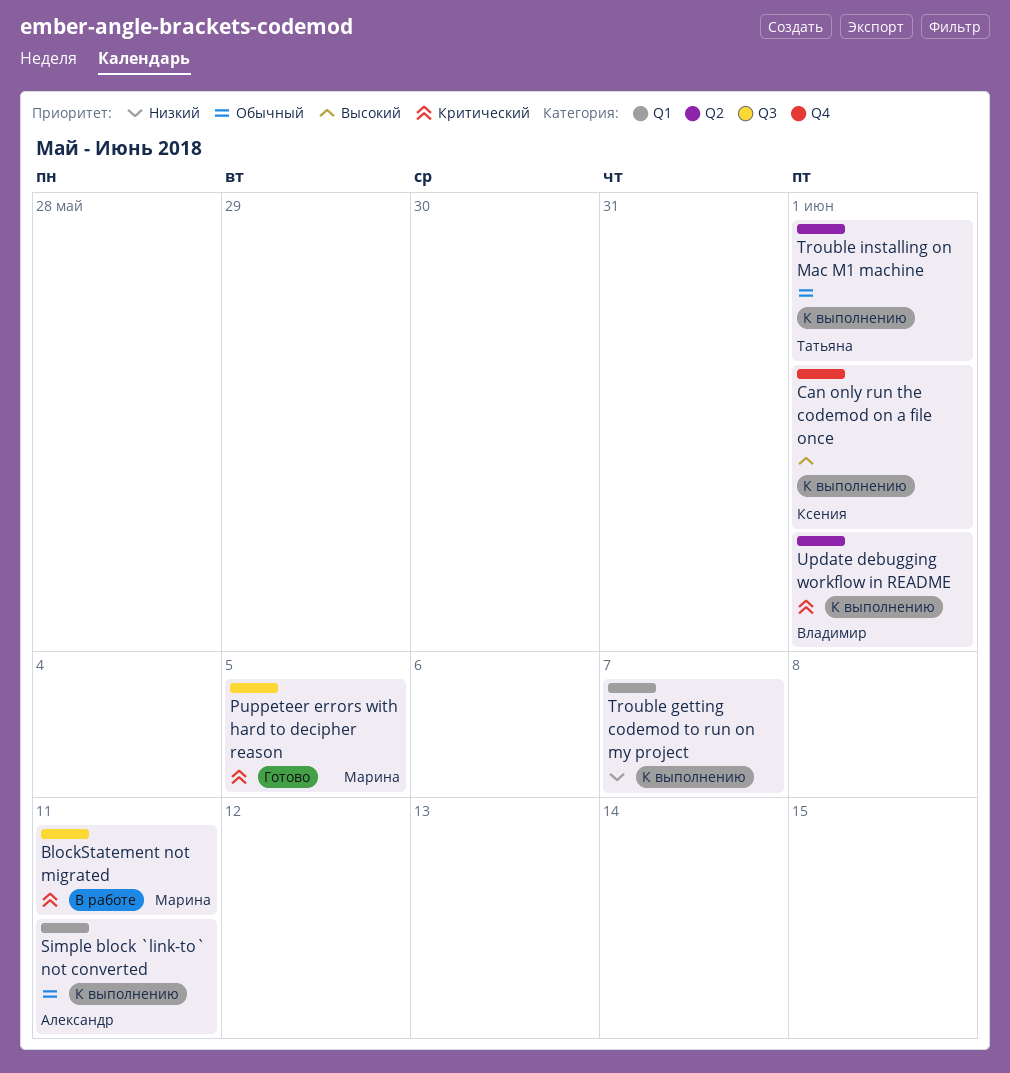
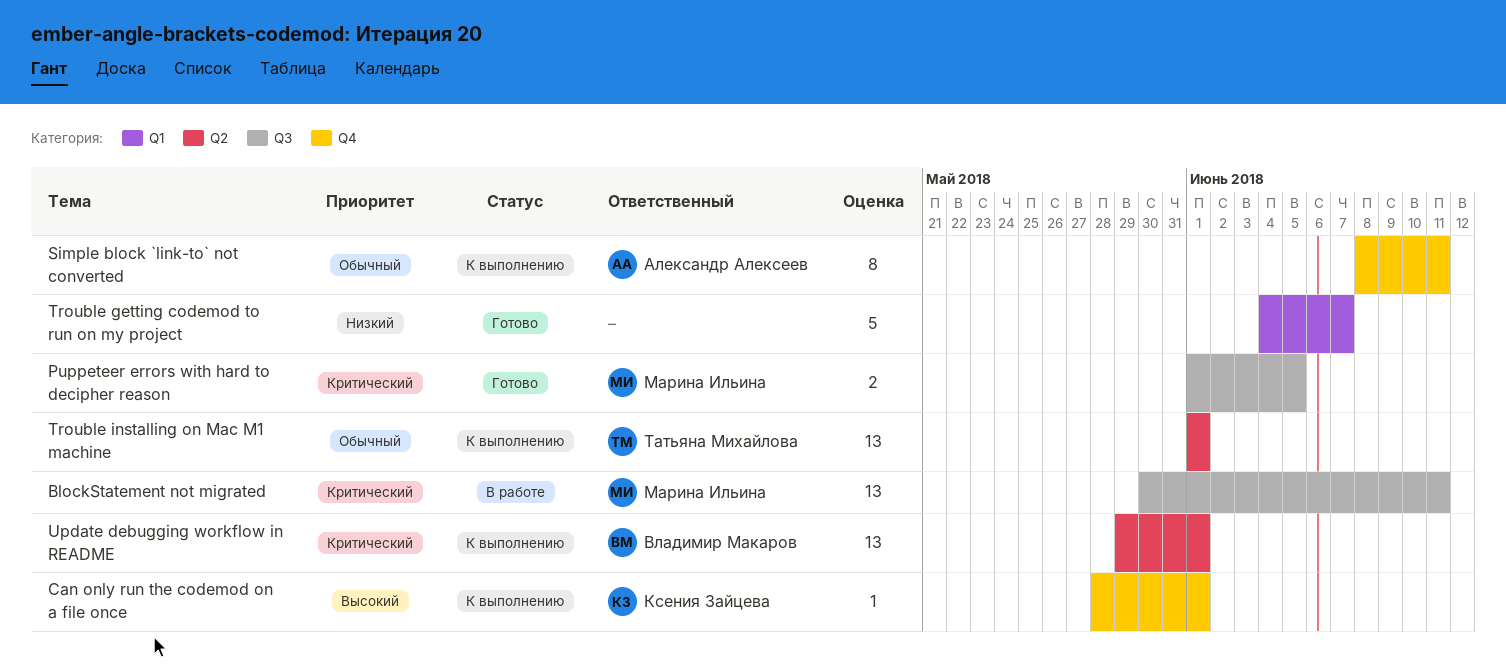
Simple block `link-to` not converted, label: Q1 -> Q4
Trouble getting codemod to run on my project, status: К выполнению -> Готово

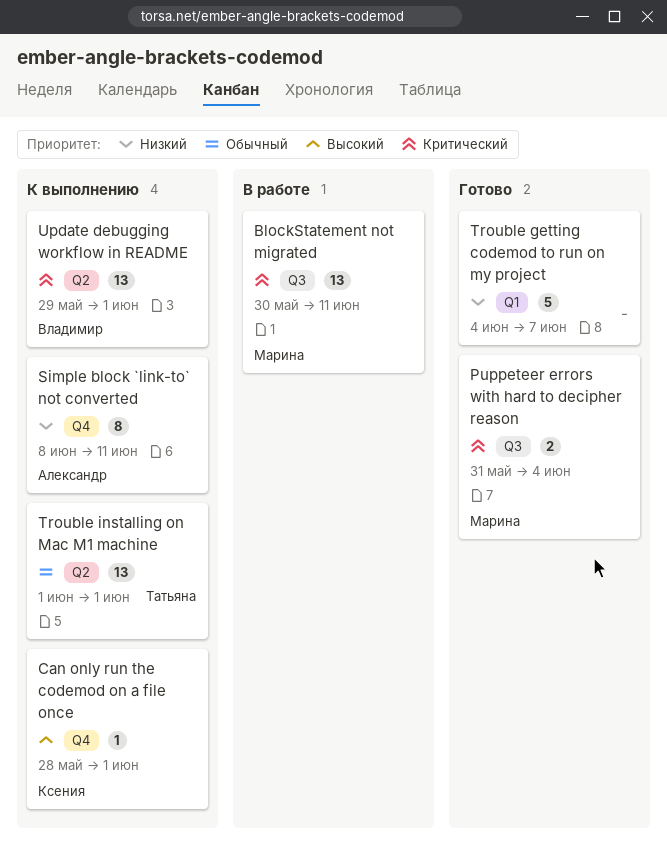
Puppeteer errors with hard to decipher reason, start: Jun 1 -> May 31
Puppeteer errors with hard to decipher reason, due: Jun 5 -> Jun 4
Simple block `link-to` not converted, priority: Обычный -> Низкий

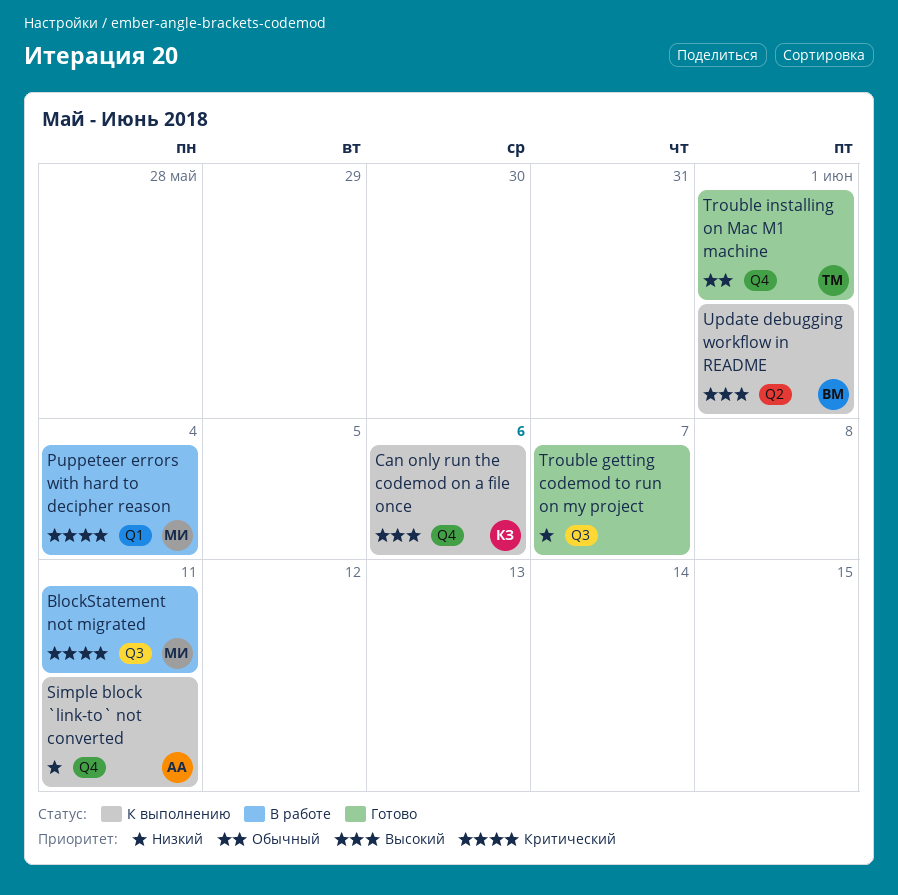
Can only run the codemod on a file once, due: Jun 1 -> Jun 6
Puppeteer errors with hard to decipher reason, status: Готово -> В работе
Puppeteer errors with hard to decipher reason, label: Q3 -> Q1
Trouble getting codemod to run on my project, label: Q1 -> Q3
Trouble installing on Mac M1 machine, status: К выполнению -> Готово
Trouble installing on Mac M1 machine, label: Q2 -> Q4
Update debugging workflow in README, priority: Критический -> Высокий

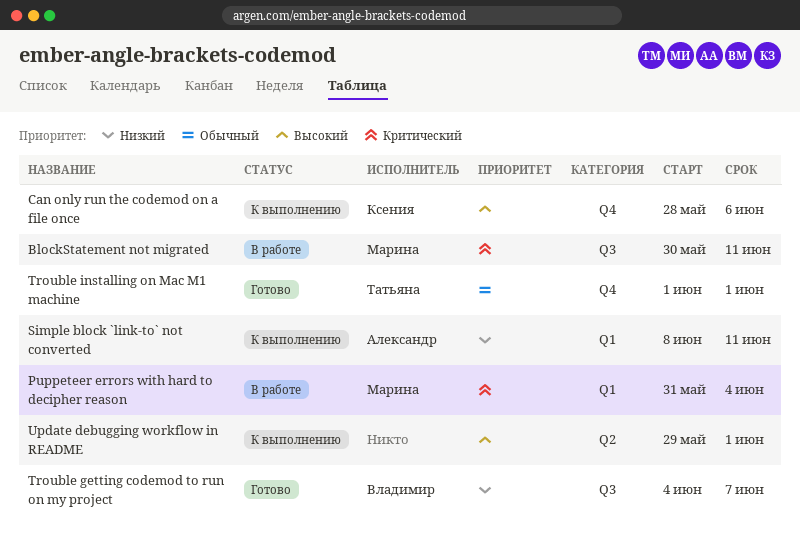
Simple block `link-to` not converted, label: Q4 -> Q1
Trouble getting codemod to run on my project, owner: none -> Владимир
Update debugging workflow in README, owner: Владимир -> none

